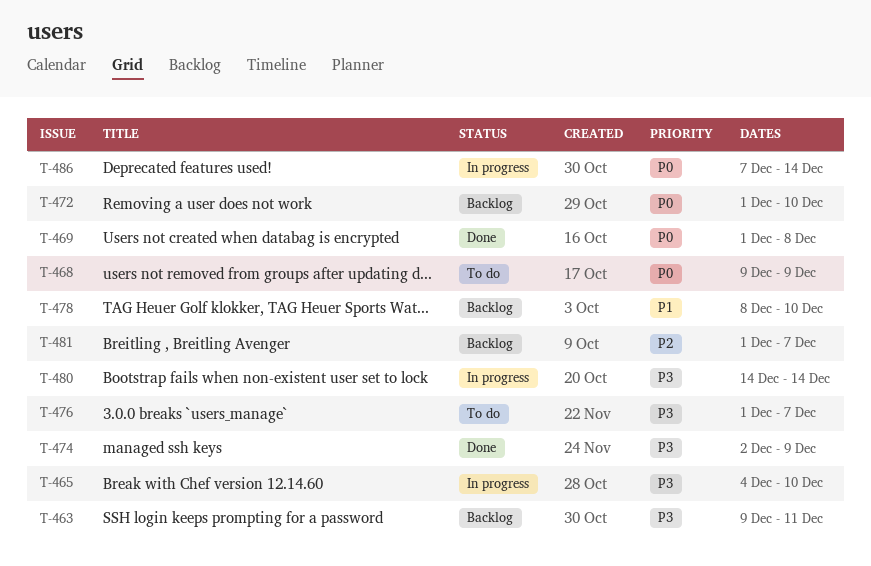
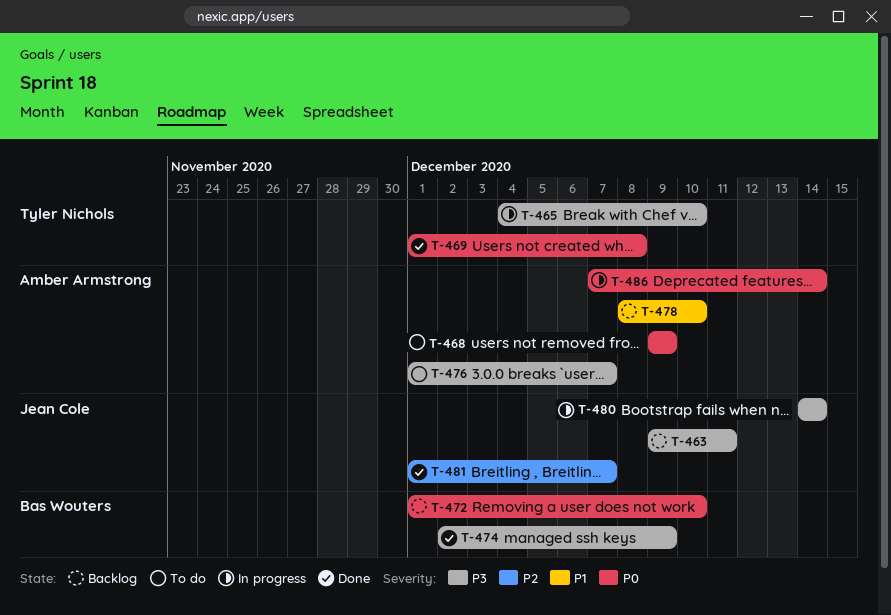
T-481, status: Backlog -> Done

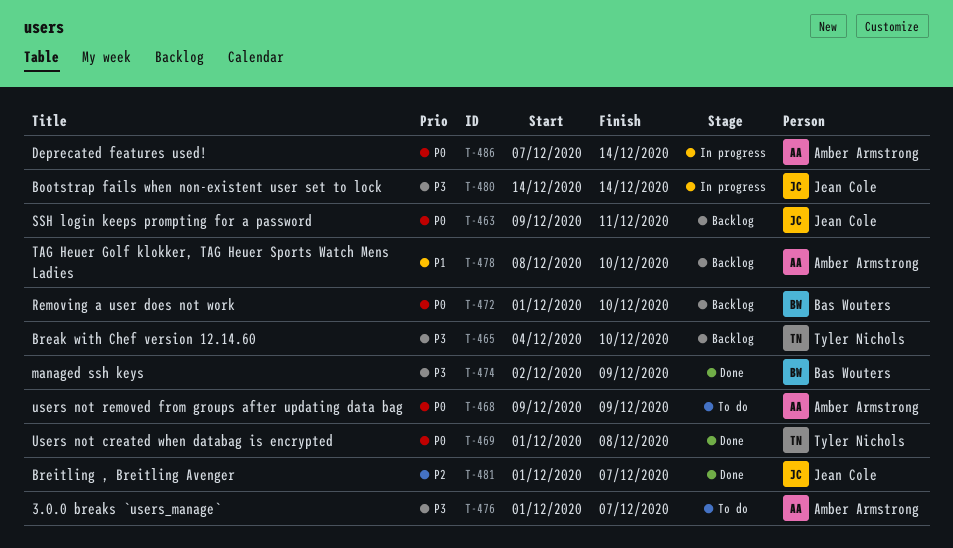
T-463, priority: P3 -> P0
T-465, status: In progress -> Backlog

